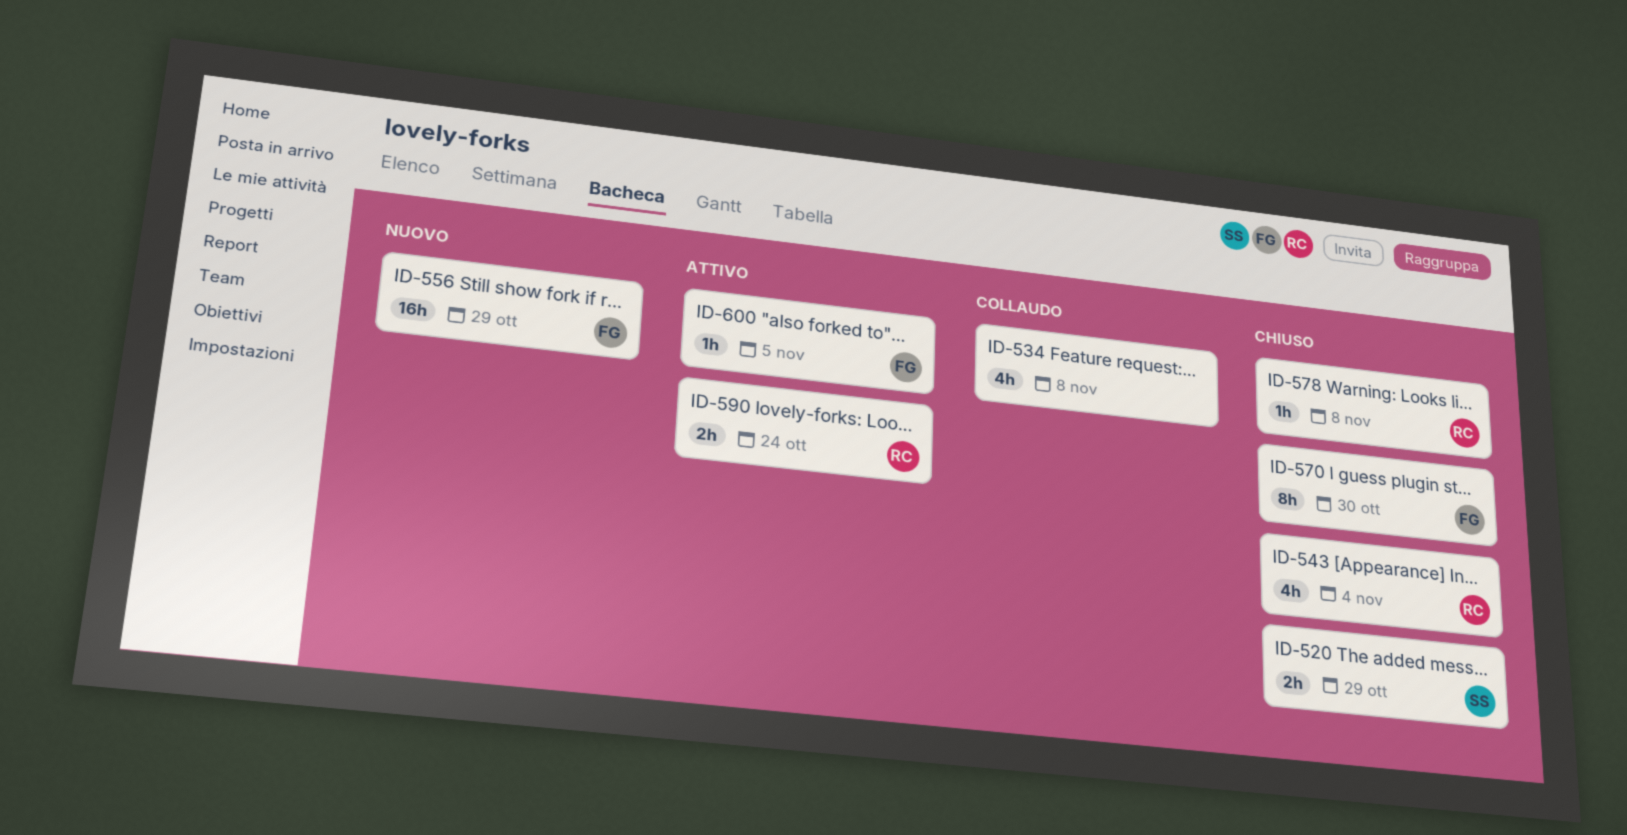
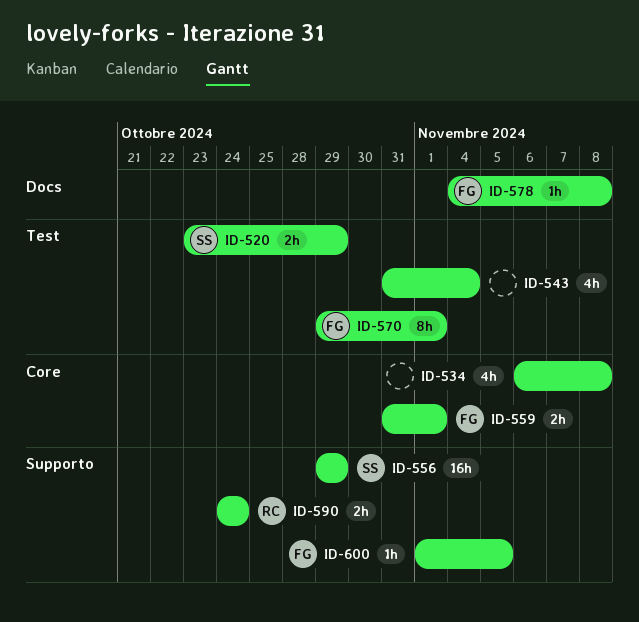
ID-543, owner: RC -> none
ID-556, owner: FG -> SS
ID-559: none -> present
ID-570, due: Oct 30 -> Nov 1
ID-578, owner: RC -> FG

